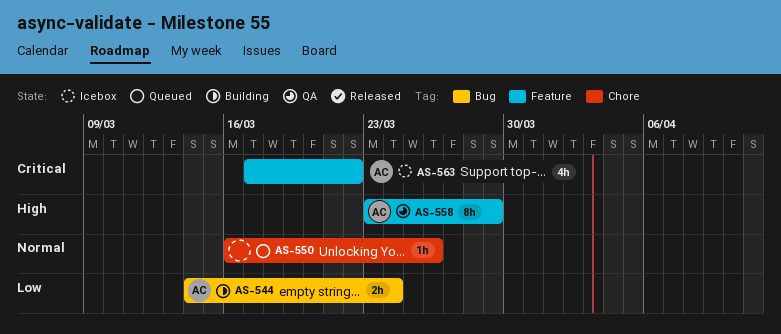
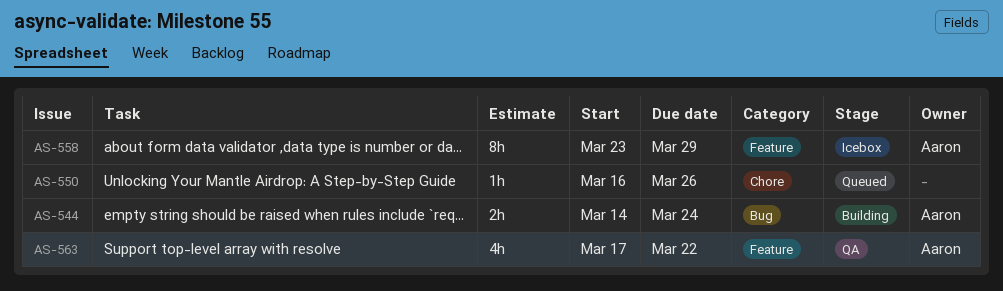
AS-558, status: QA -> Icebox
AS-563, status: Icebox -> QA

